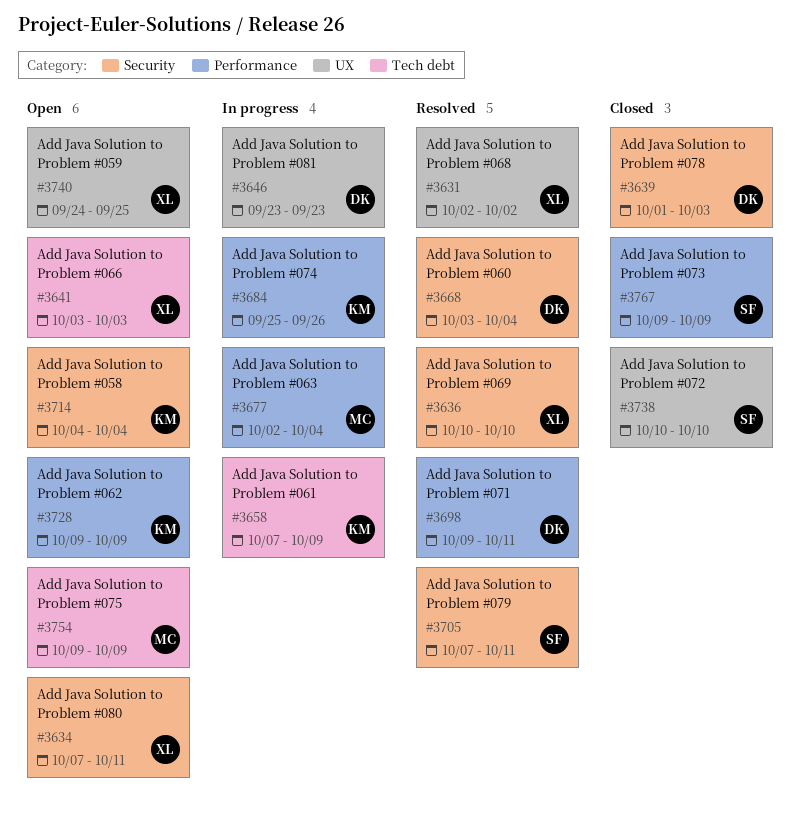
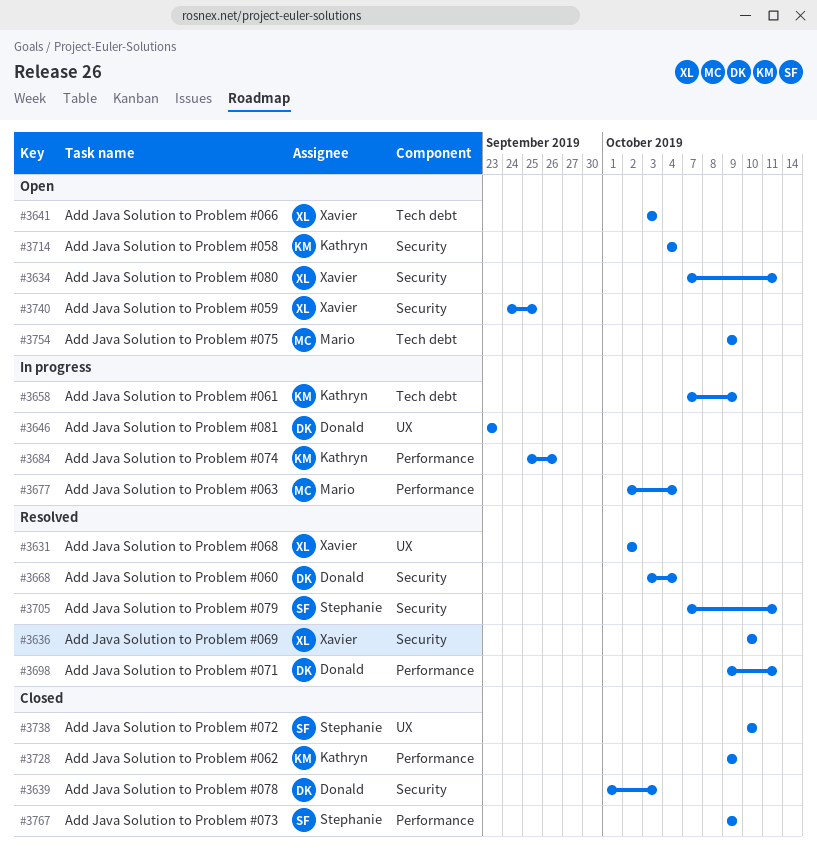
#3728, status: Open -> Closed
#3740, label: UX -> Security

